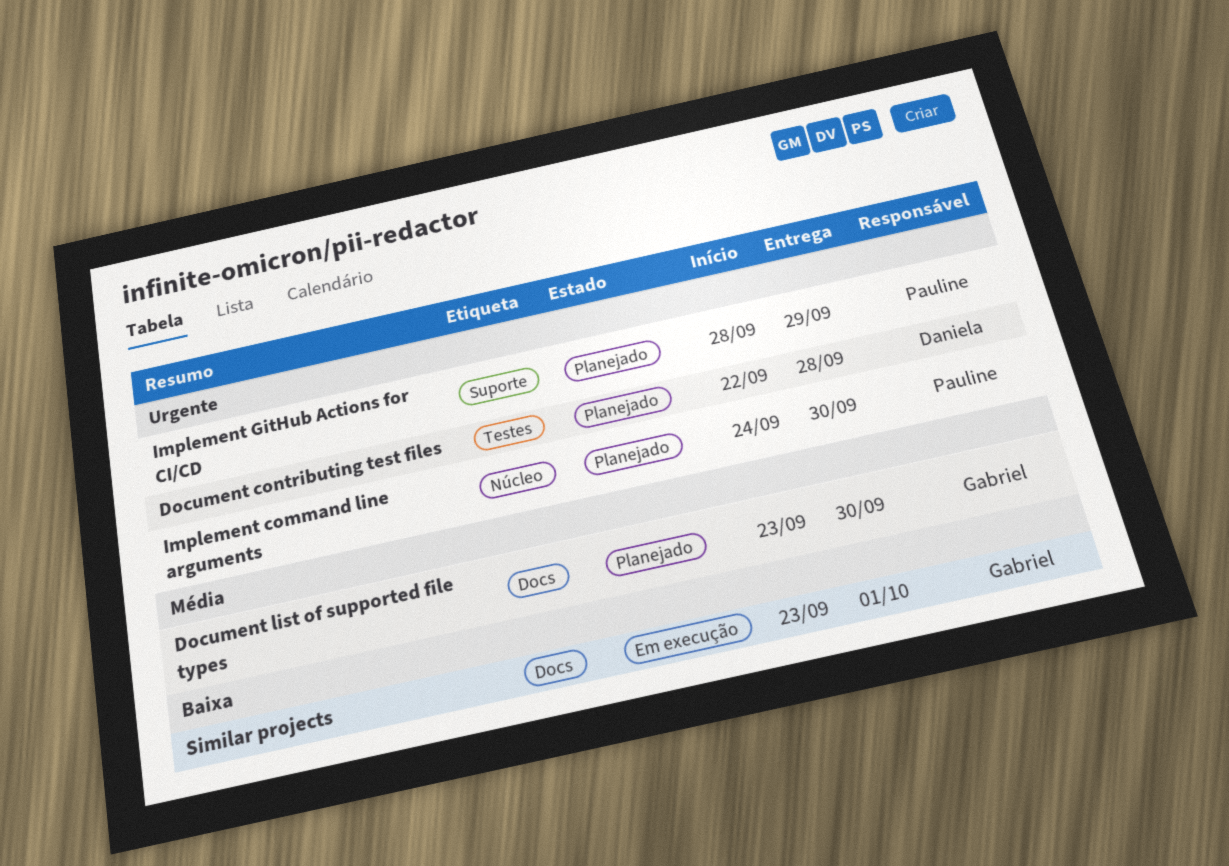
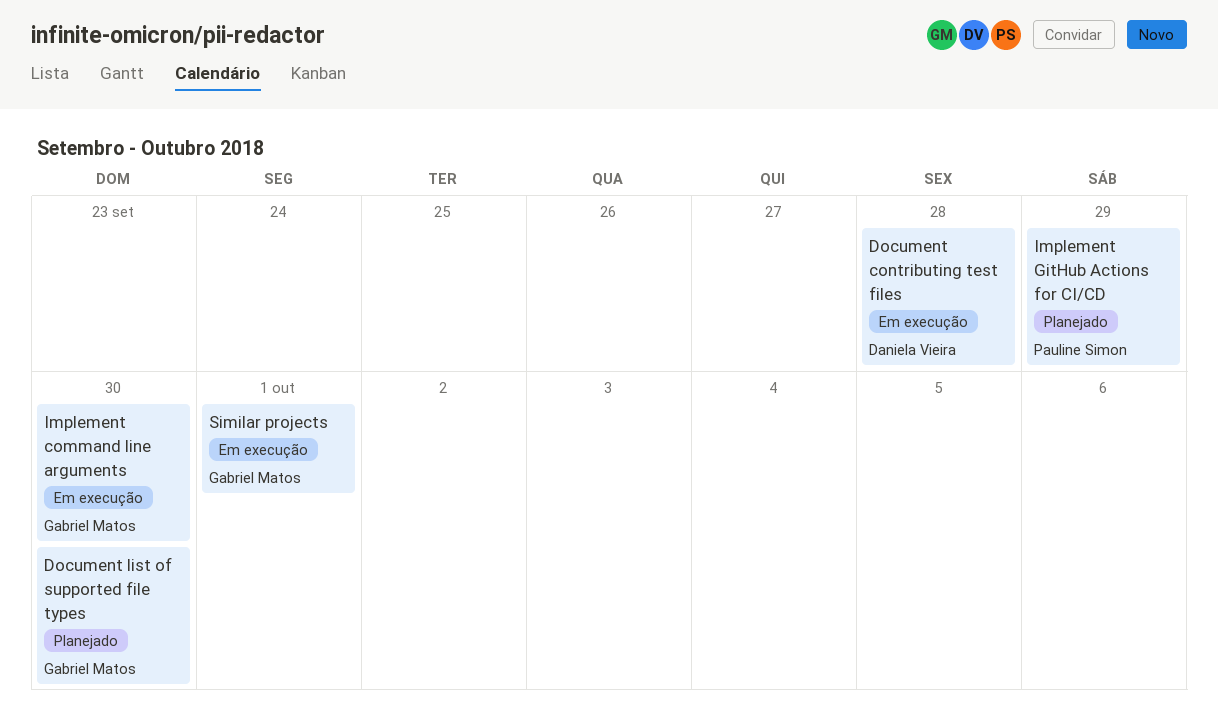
Document contributing test files, status: Planejado -> Em execução
Implement command line arguments, status: Planejado -> Em execução
Implement command line arguments, owner: Pauline Simon -> Gabriel Matos

